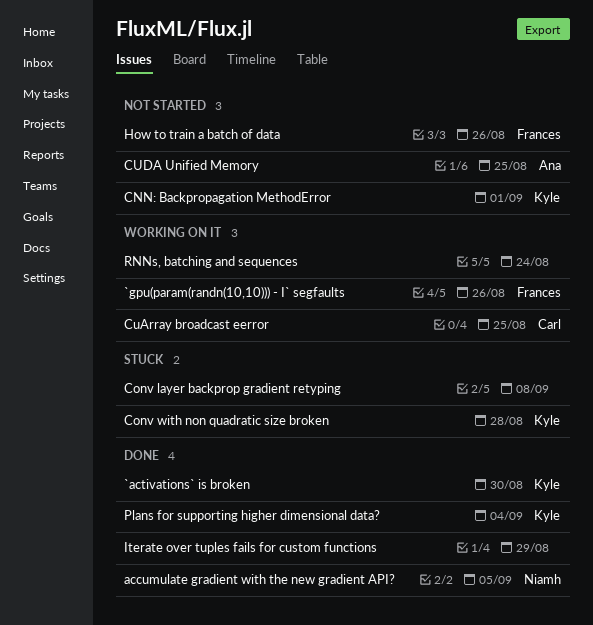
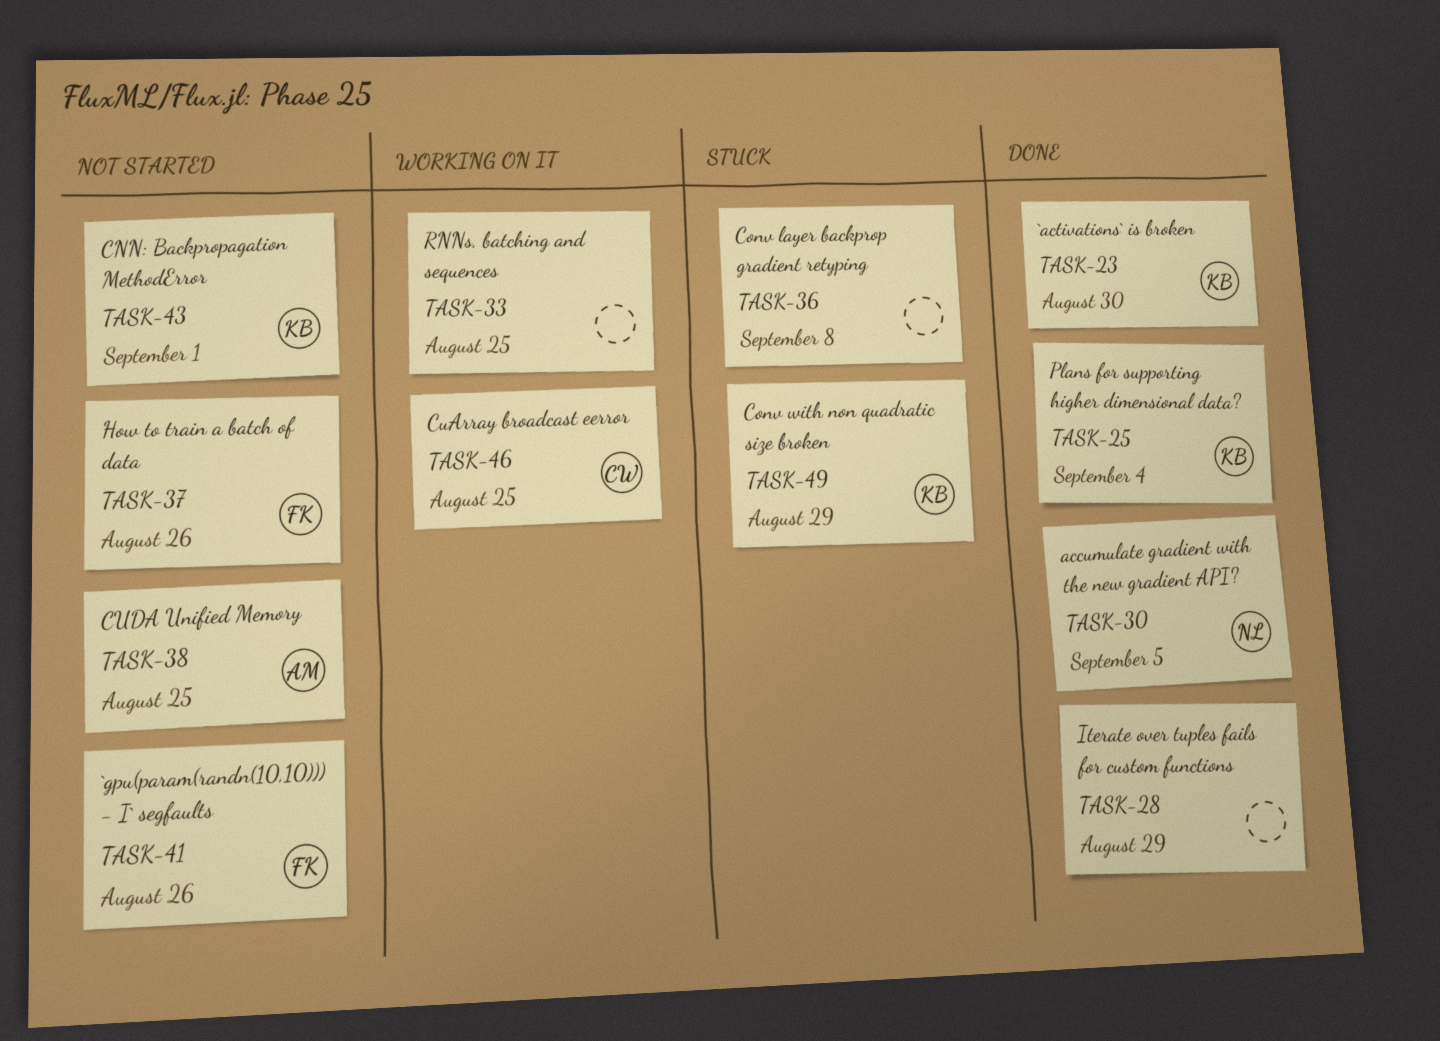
`gpu(param(randn(10,10))) - I` segfaults, status: Working on it -> Not started
Conv with non quadratic size broken, due: Aug 28 -> Aug 29
RNNs, batching and sequences, due: Aug 24 -> Aug 25

